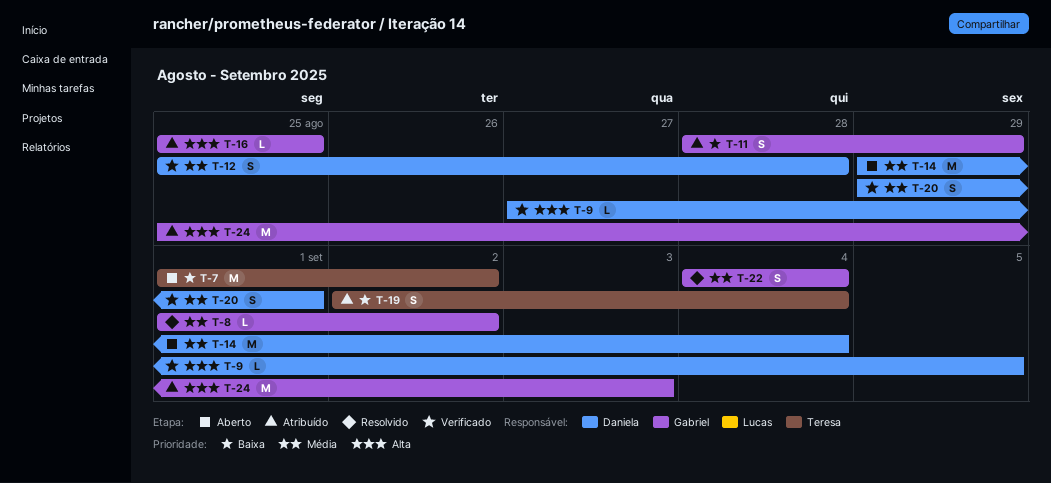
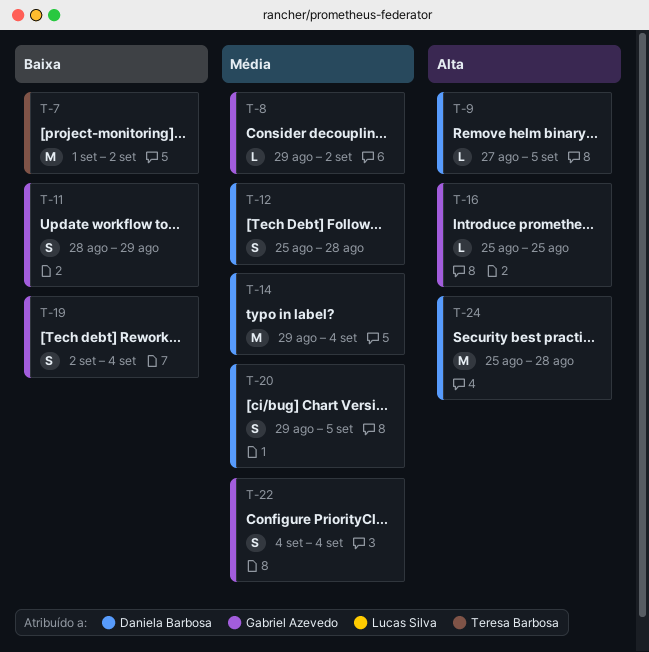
T-8, start: Sep 1 -> Aug 29
T-19, owner: Teresa Barbosa -> Gabriel Azevedo
T-20, due: Sep 1 -> Sep 5
T-24, owner: Gabriel Azevedo -> Daniela Barbosa
T-24, due: Sep 3 -> Aug 28

